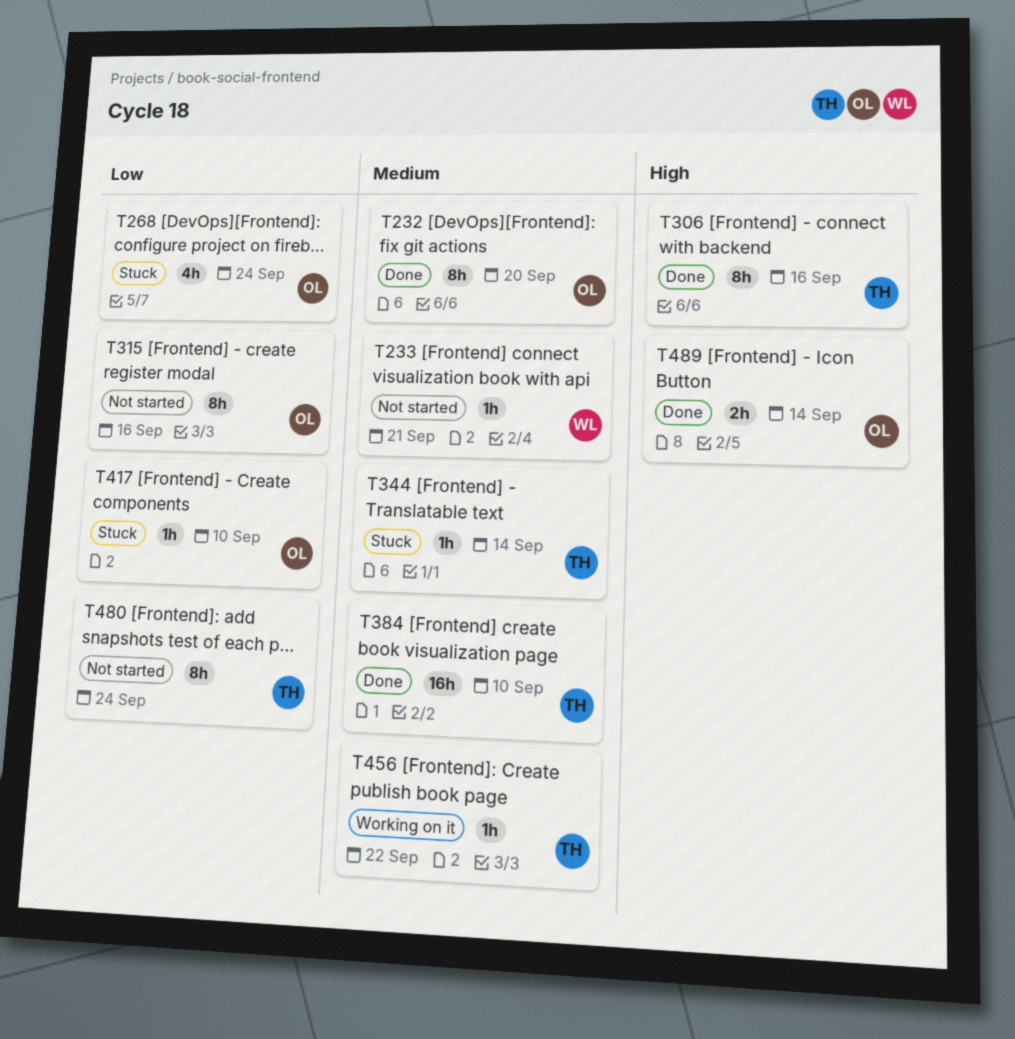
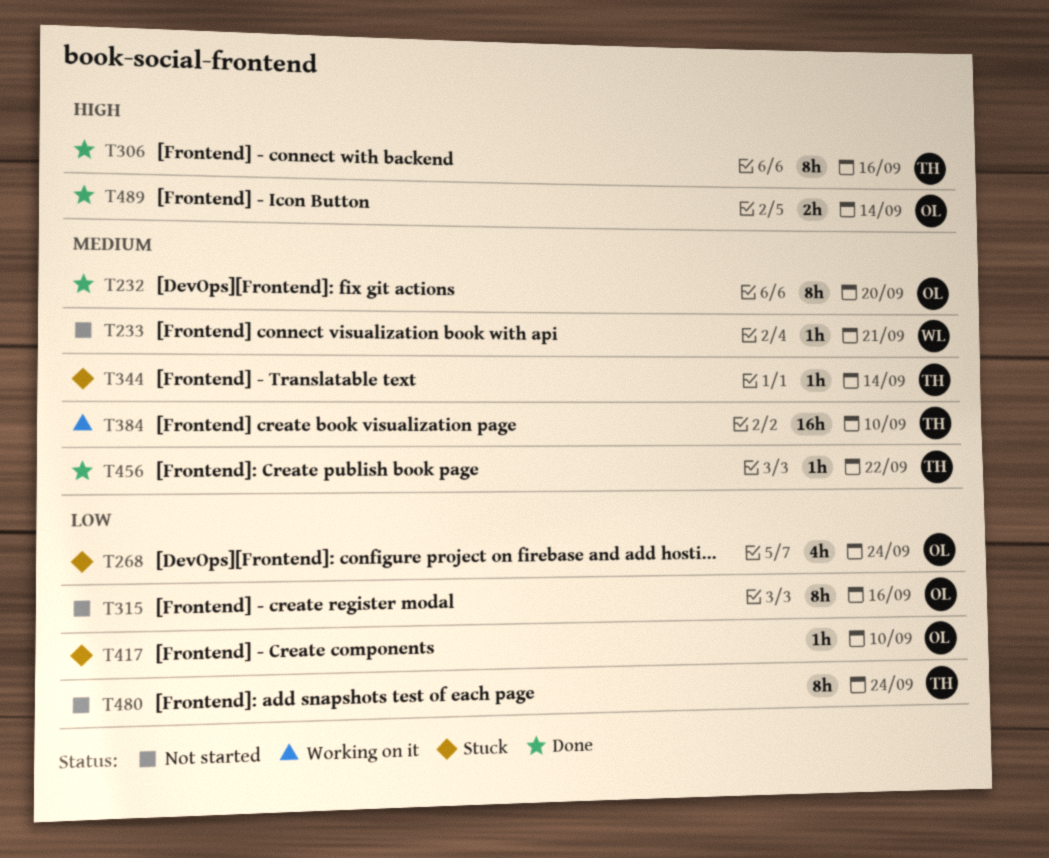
T384, status: Done -> Working on it
T456, status: Working on it -> Done

